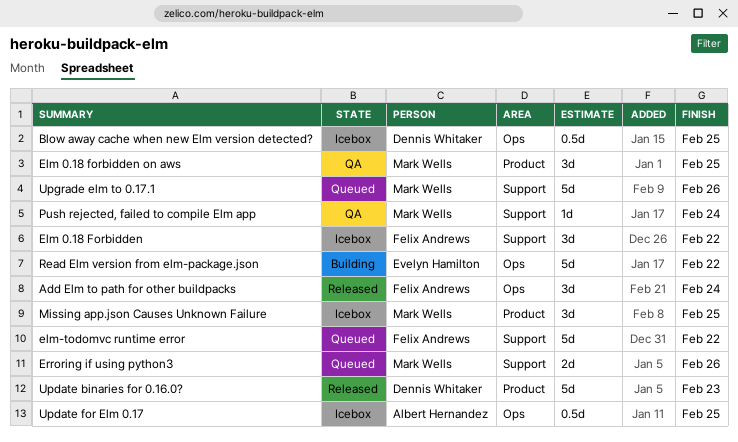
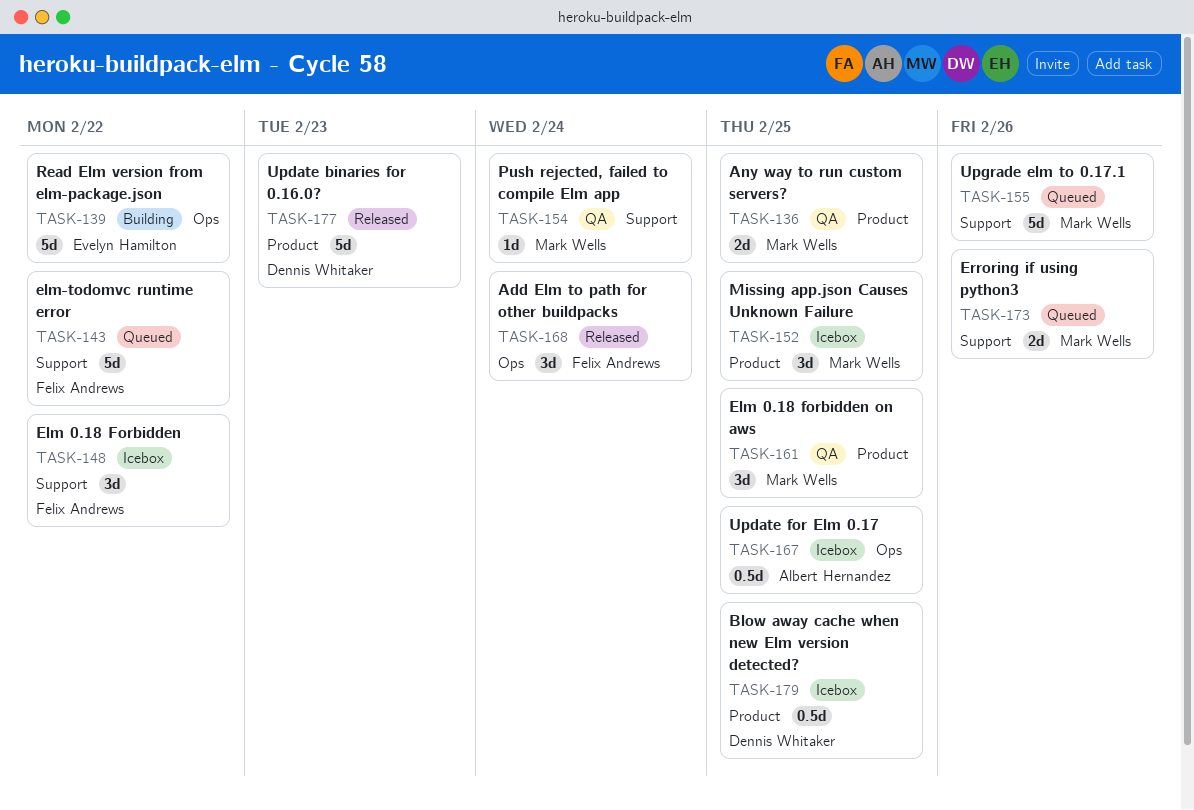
Any way to run custom servers?: none -> present
Blow away cache when new Elm version detected?, label: Ops -> Product

